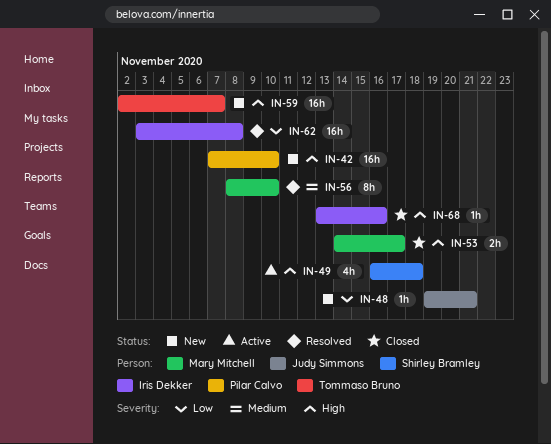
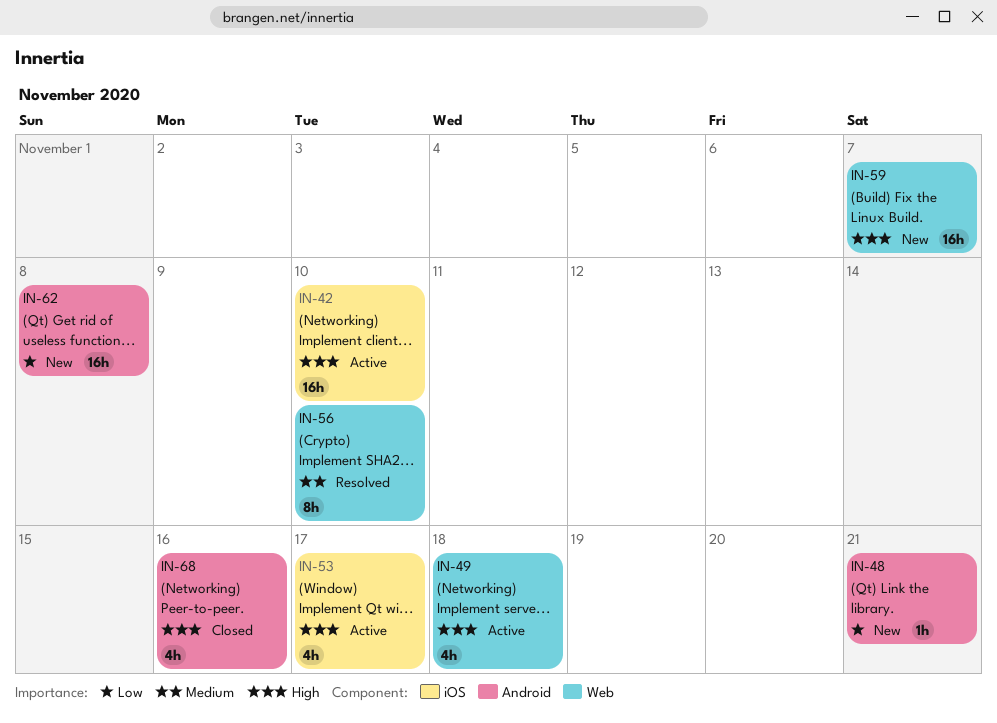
IN-42, status: New -> Active
IN-53, status: Closed -> Active
IN-53, estimate: 2h -> 4h
IN-62, status: Resolved -> New
IN-68, estimate: 1h -> 4h

